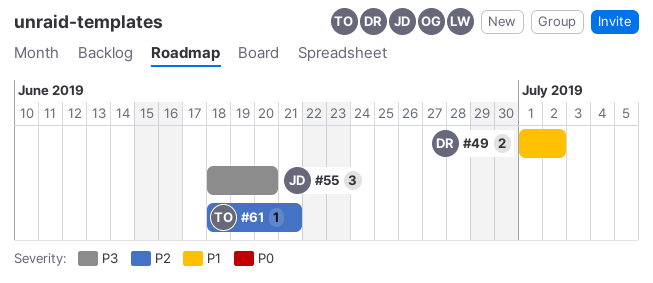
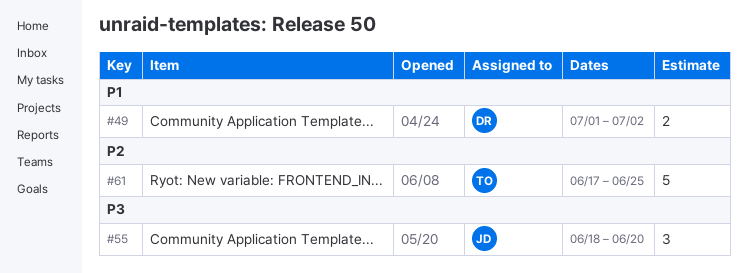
#61, estimate: 1 -> 5
#61, start: Jun 18 -> Jun 17
#61, due: Jun 21 -> Jun 25

